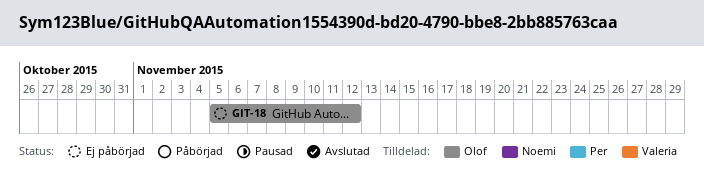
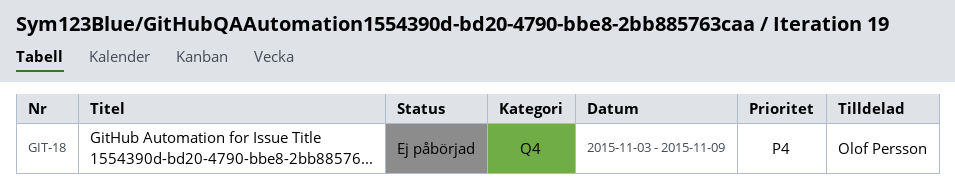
GIT-18, start: Nov 5 -> Nov 3
GIT-18, due: Nov 12 -> Nov 9

